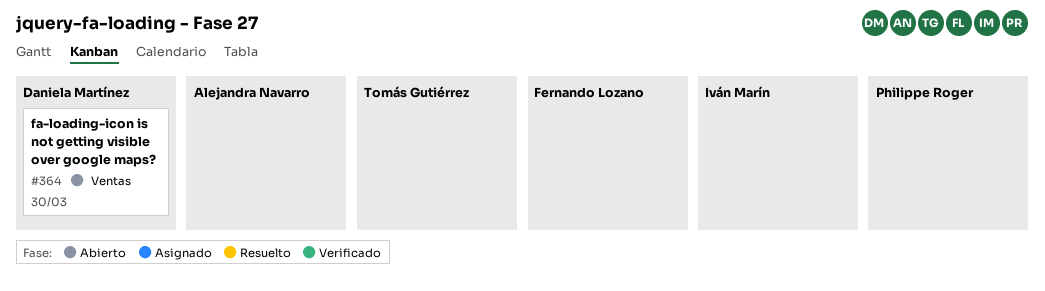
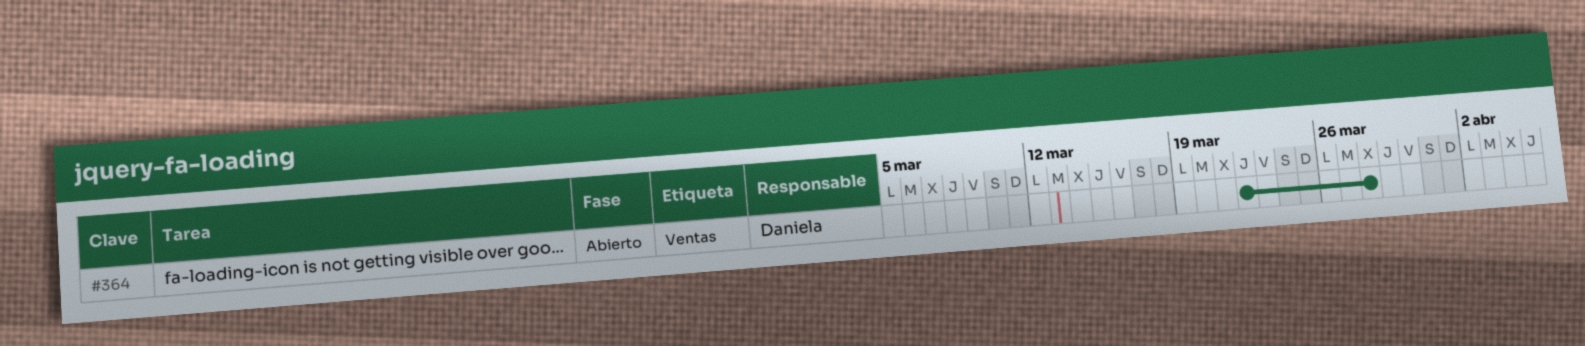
#364, due: Mar 30 -> Mar 28

